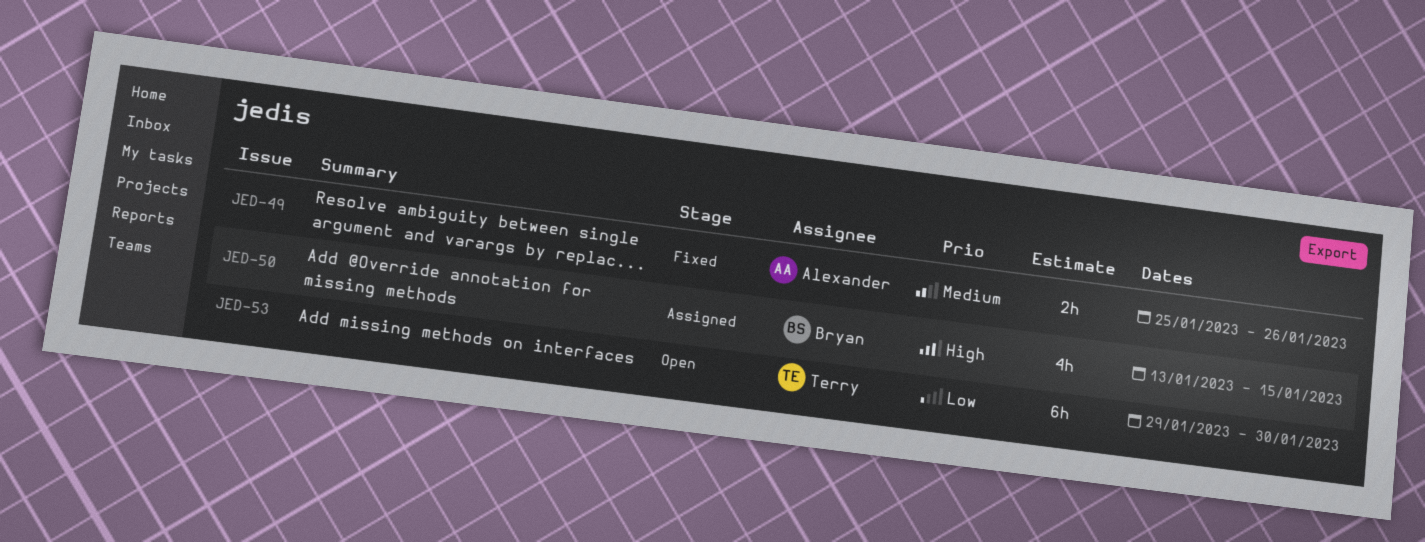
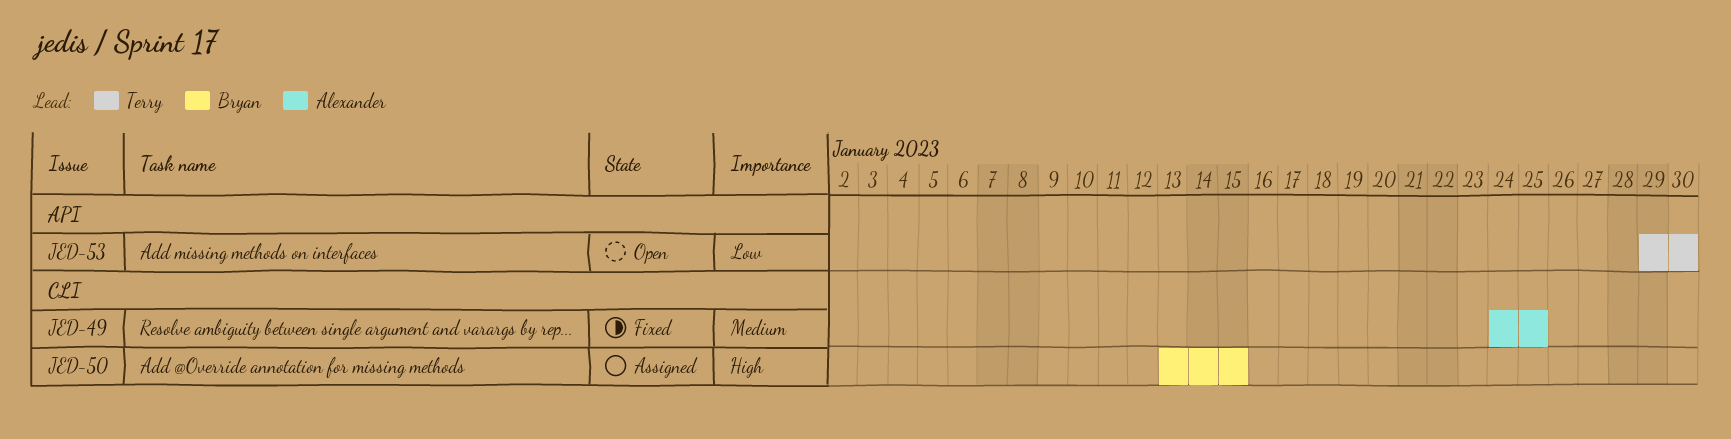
JED-49, start: Jan 25 -> Jan 24
JED-49, due: Jan 26 -> Jan 25

